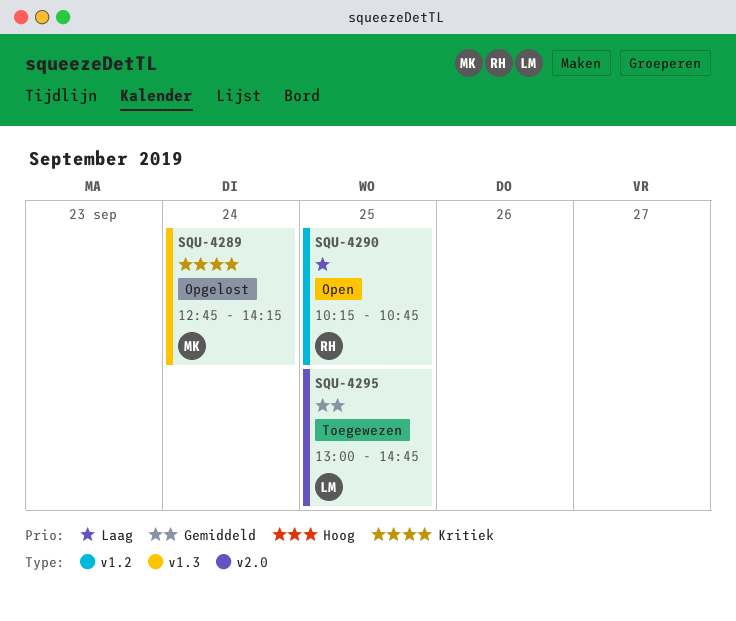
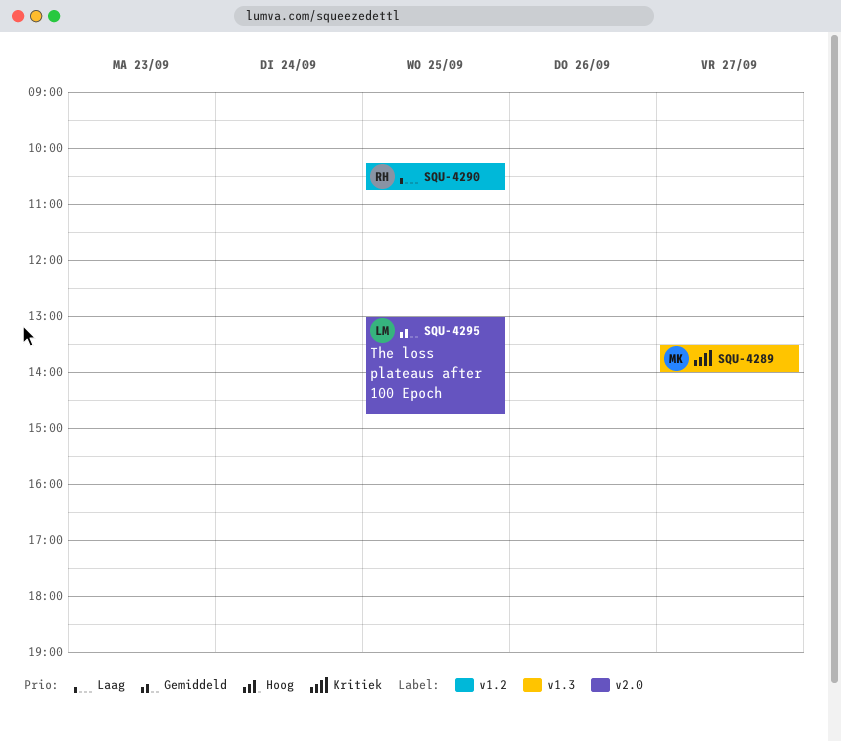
SQU-4289, day: Sep 24 -> Sep 27
SQU-4289, begins: 12:45 -> 13:30
SQU-4289, ends: 14:15 -> 14:00

